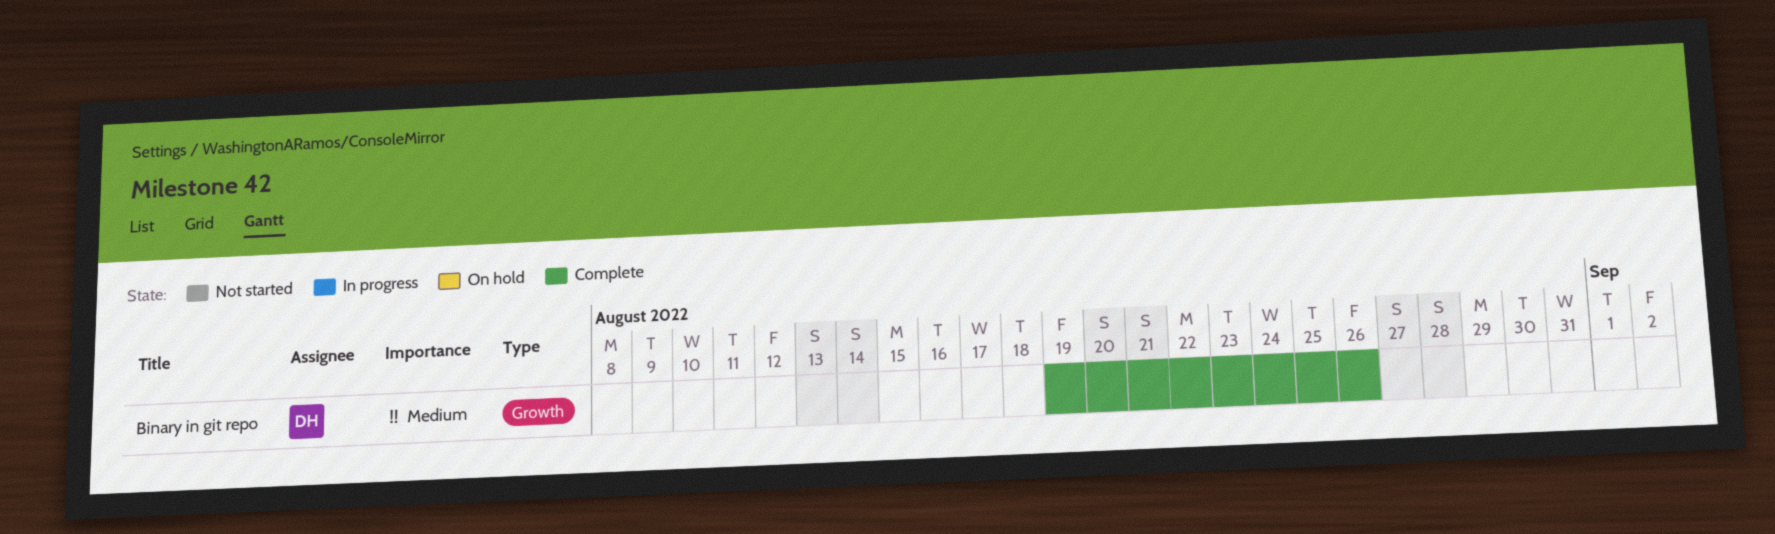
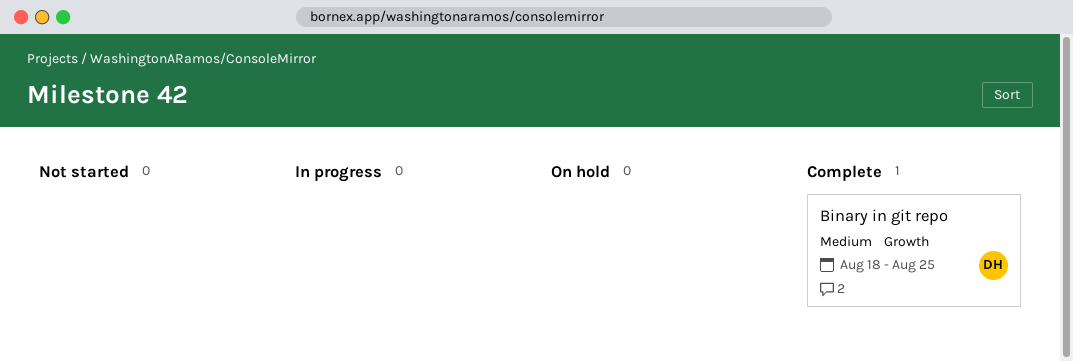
Binary in git repo, start: Aug 19 -> Aug 18
Binary in git repo, due: Aug 26 -> Aug 25

